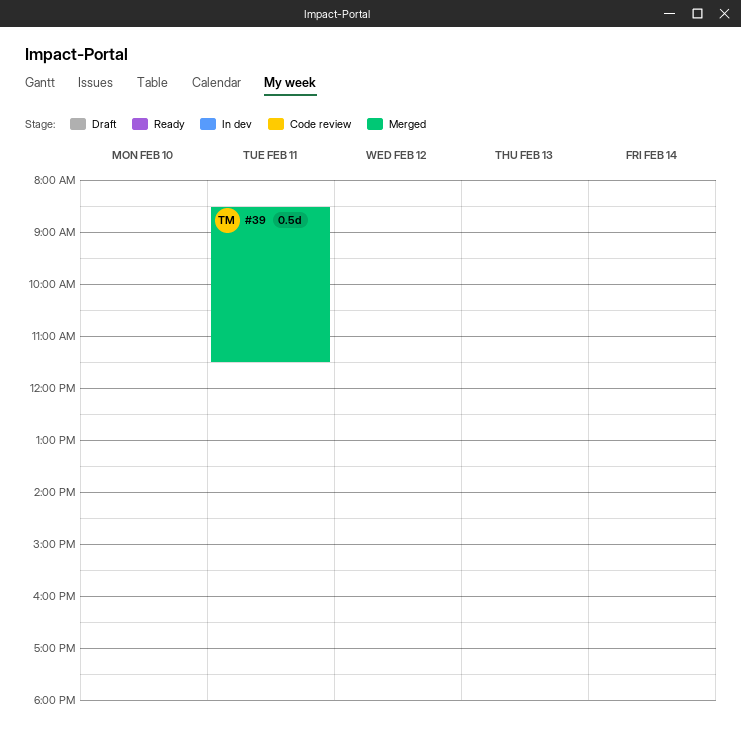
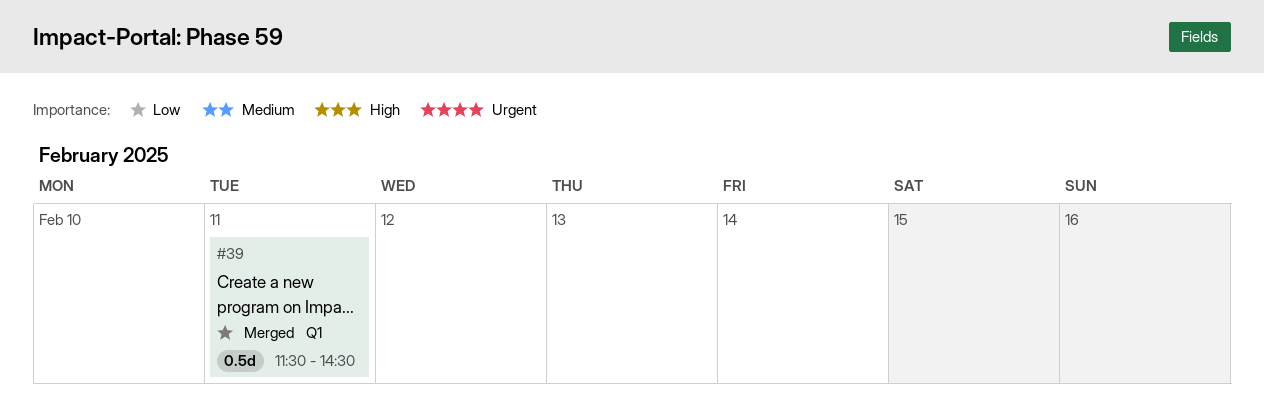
#39, begins: 08:30 -> 11:30
#39, ends: 11:30 -> 14:30

